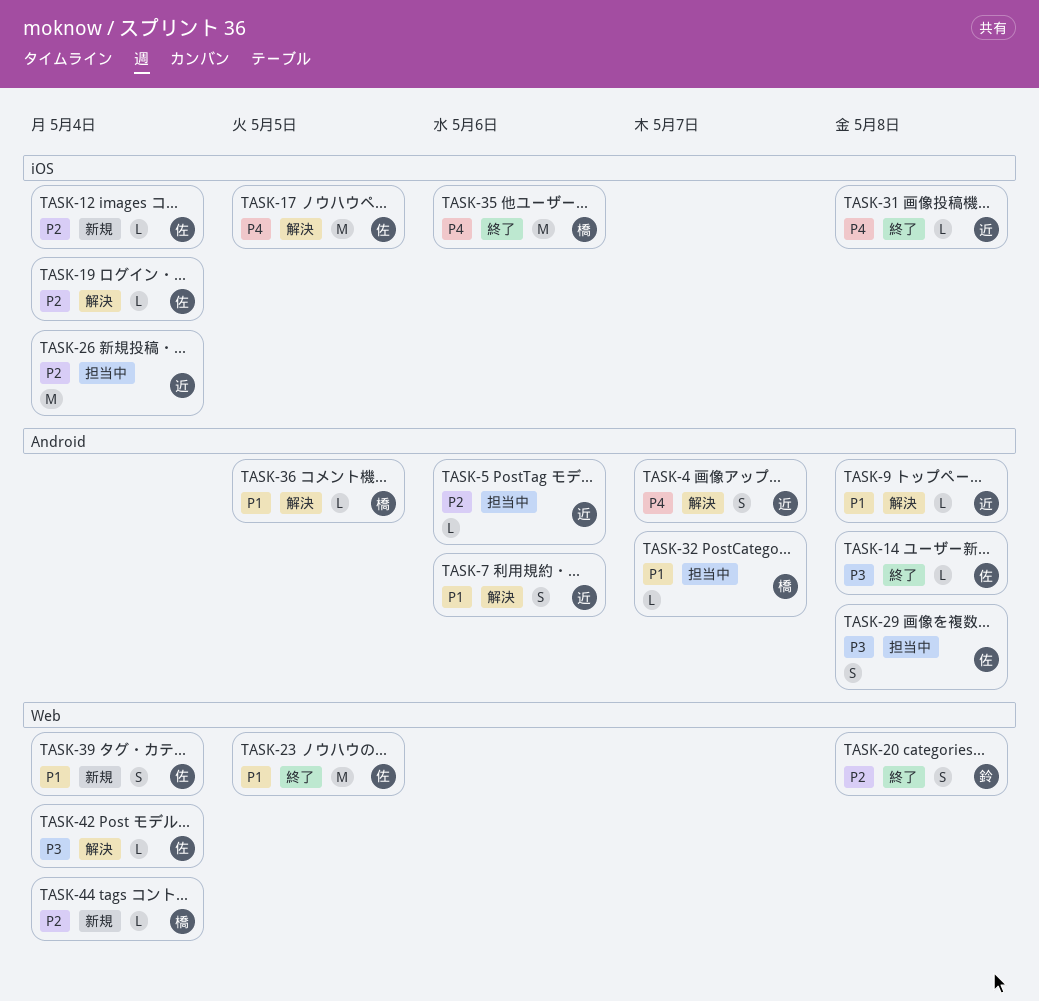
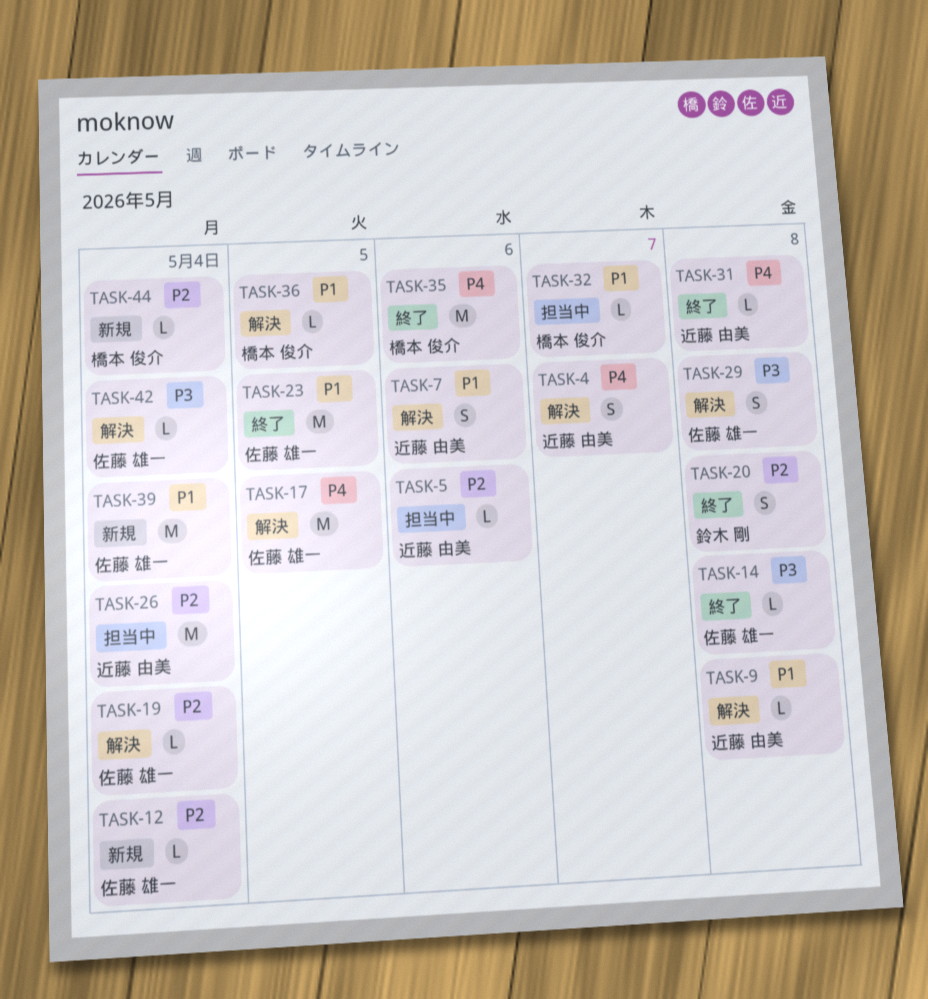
TASK-29, status: 担当中 -> 解決
TASK-39, estimate: S -> M

